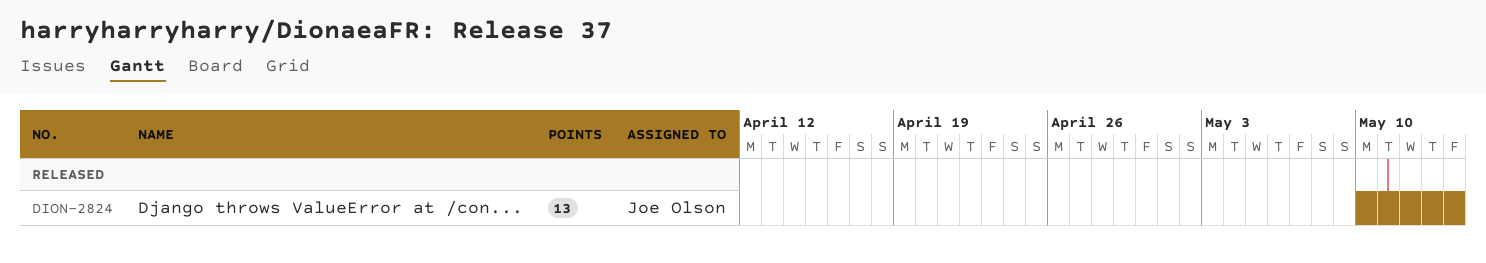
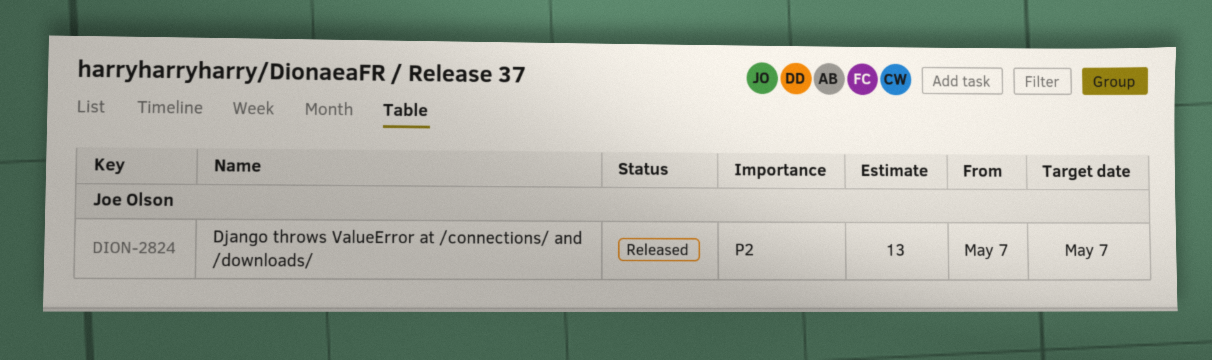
DION-2824, start: May 10 -> May 7
DION-2824, due: May 14 -> May 7

